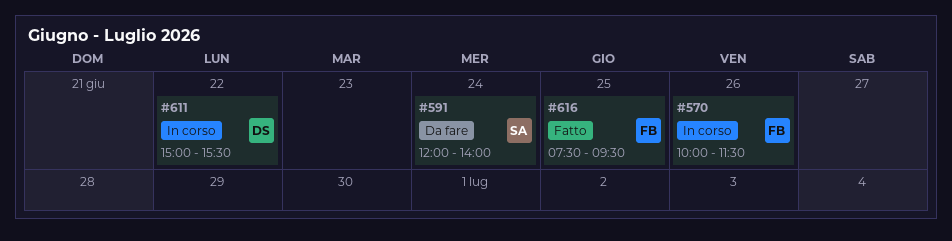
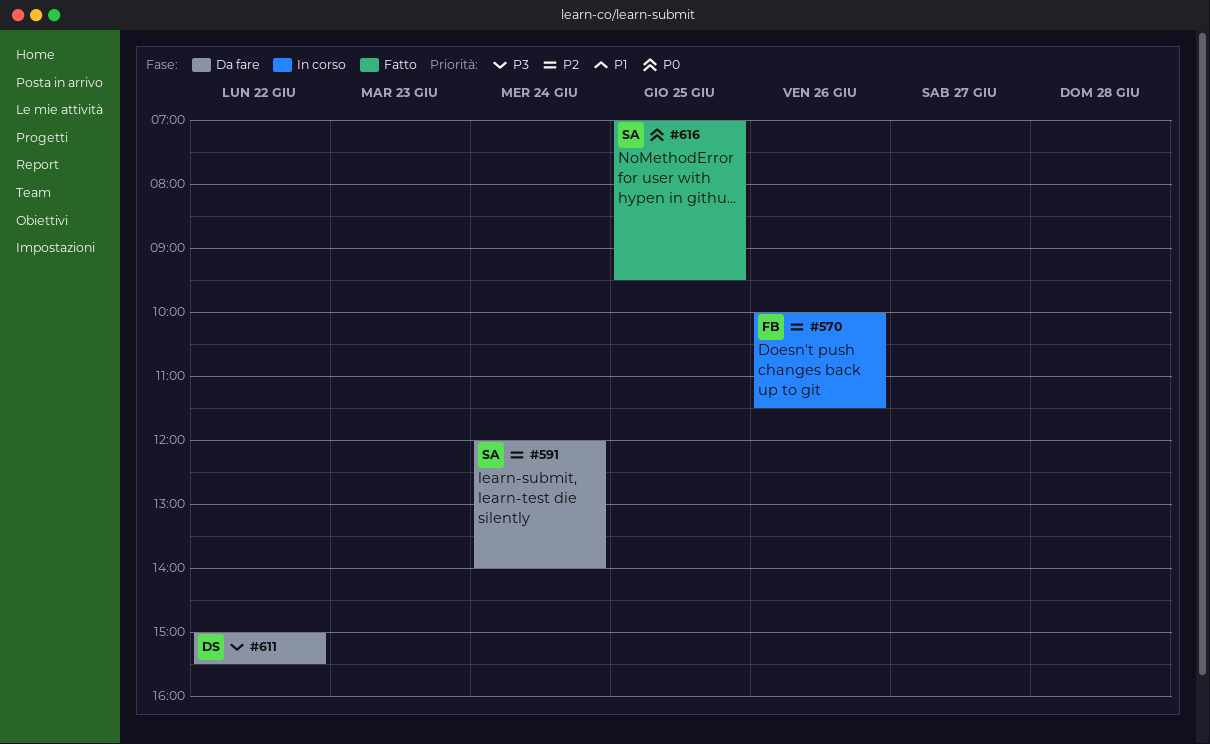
#611, status: In corso -> Da fare
#616, owner: FB -> SA
#616, begins: 07:30 -> 07:00

